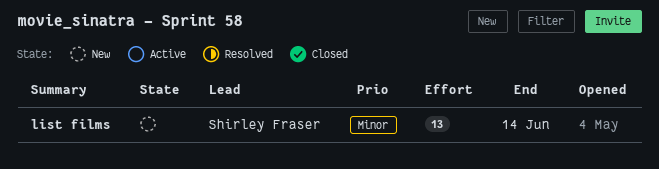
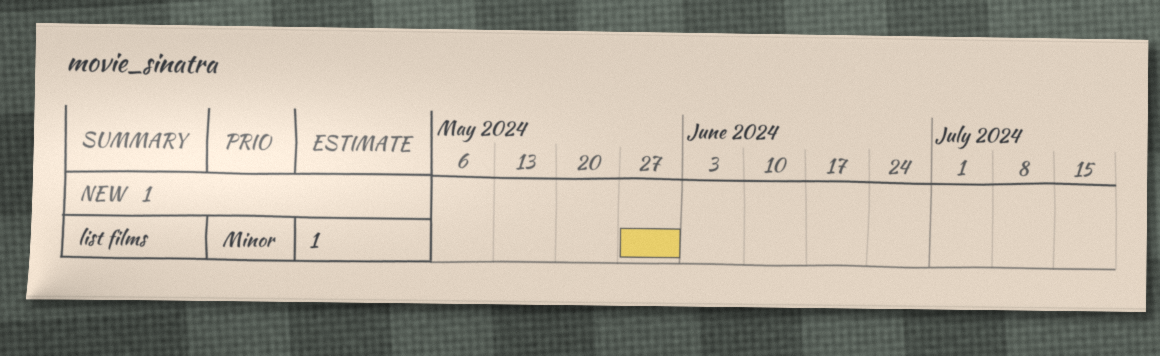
list films, estimate: 13 -> 1
list films, due: Jun 14 -> May 31

